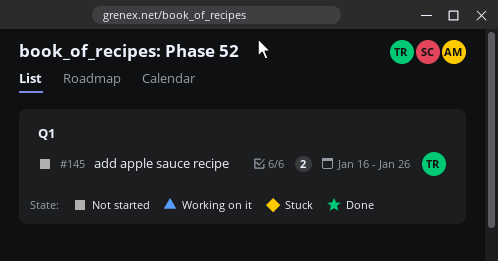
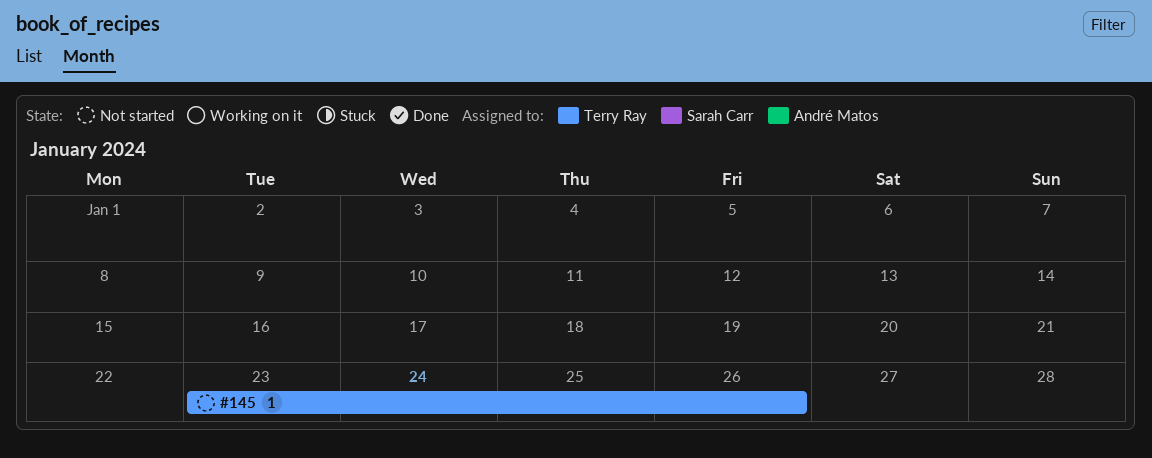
#145, estimate: 2 -> 1
#145, start: Jan 16 -> Jan 23

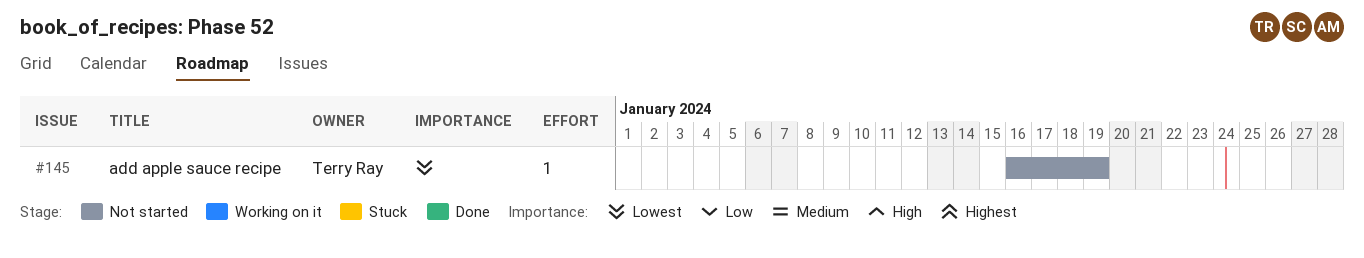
#145, start: Jan 23 -> Jan 16
#145, due: Jan 26 -> Jan 19

